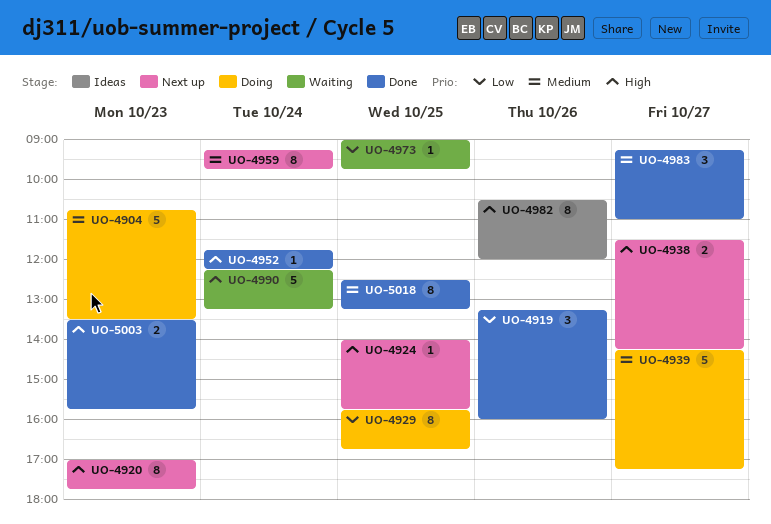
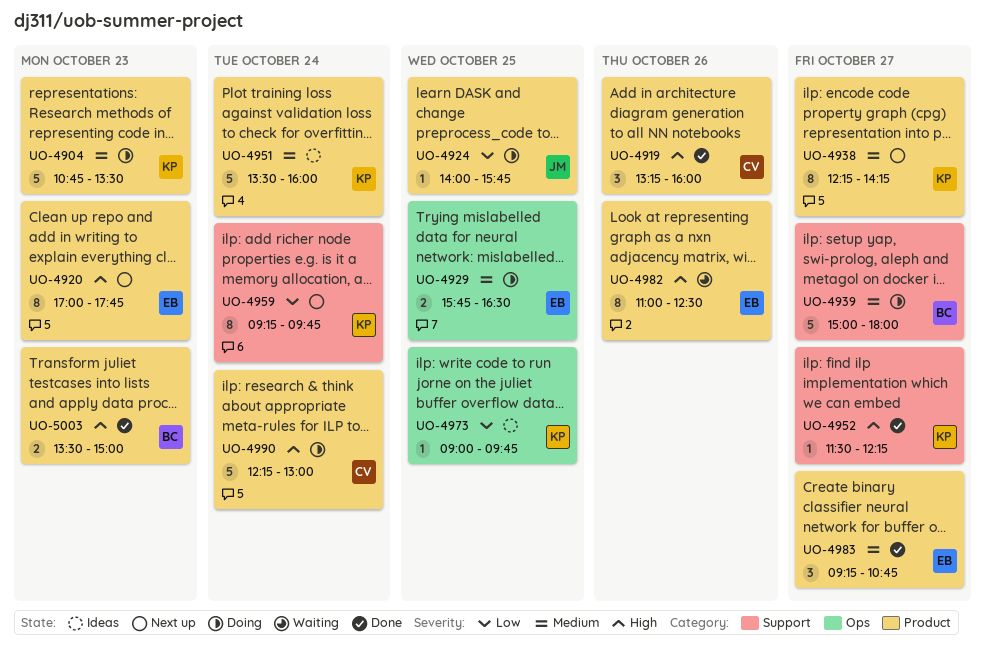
UO-4919, priority: Low -> High
UO-4924, status: Next up -> Doing
UO-4924, priority: High -> Low
UO-4929, priority: Low -> Medium
UO-4929, estimate: 8 -> 2
UO-4929, ends: 16:45 -> 16:30
UO-4938, priority: High -> Medium
UO-4938, estimate: 2 -> 8
UO-4938, begins: 11:30 -> 12:15
UO-4939, begins: 14:15 -> 15:00
UO-4939, ends: 17:15 -> 18:00
UO-4951: none -> present
UO-4952, day: Oct 24 -> Oct 27
UO-4952, begins: 11:45 -> 11:30
UO-4959, priority: Medium -> Low
UO-4973, status: Waiting -> Ideas
UO-4982, status: Ideas -> Waiting
UO-4982, begins: 10:30 -> 11:00
UO-4982, ends: 12:00 -> 12:30
UO-4983, ends: 11:00 -> 10:45
UO-4990, status: Waiting -> Doing
UO-4990, ends: 13:15 -> 13:00
UO-5003, ends: 15:45 -> 15:00
UO-5018: present -> none

